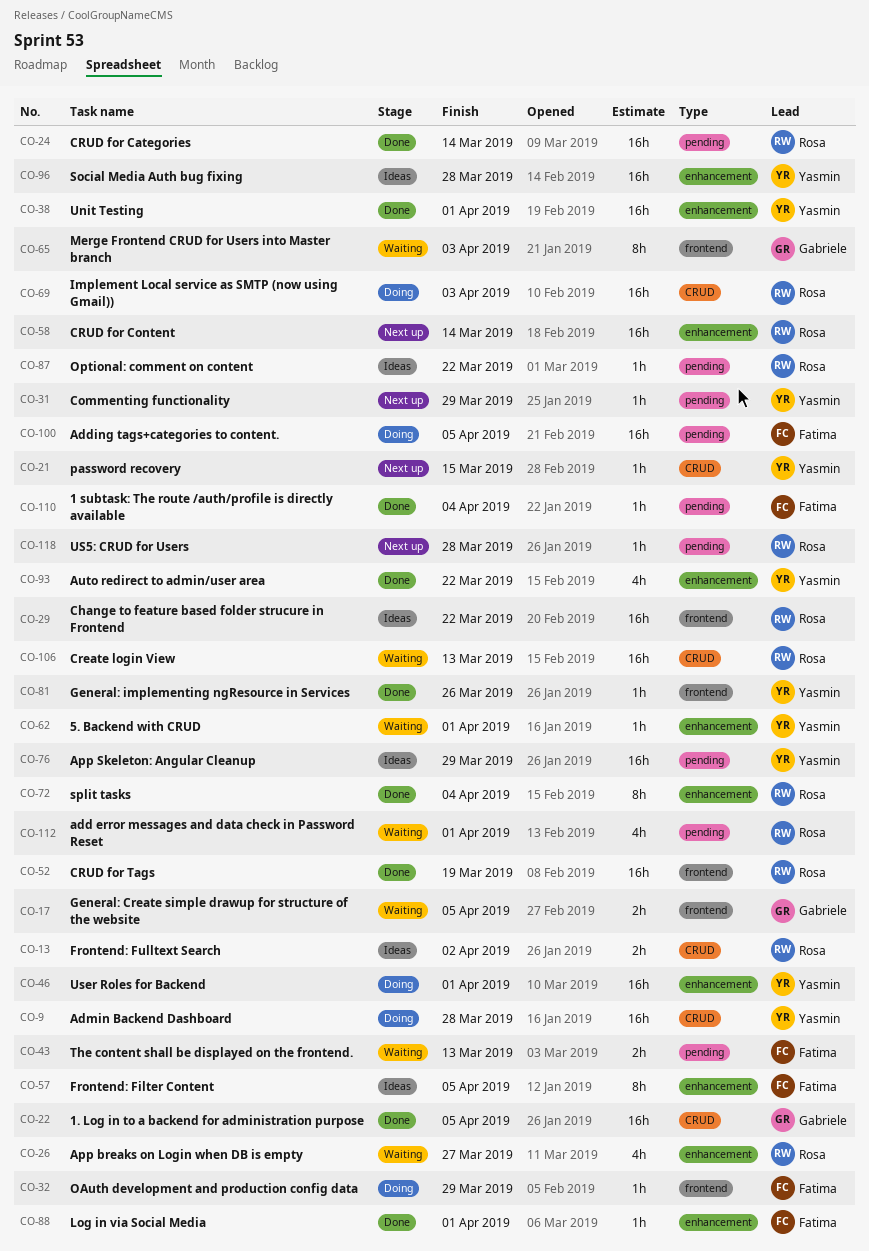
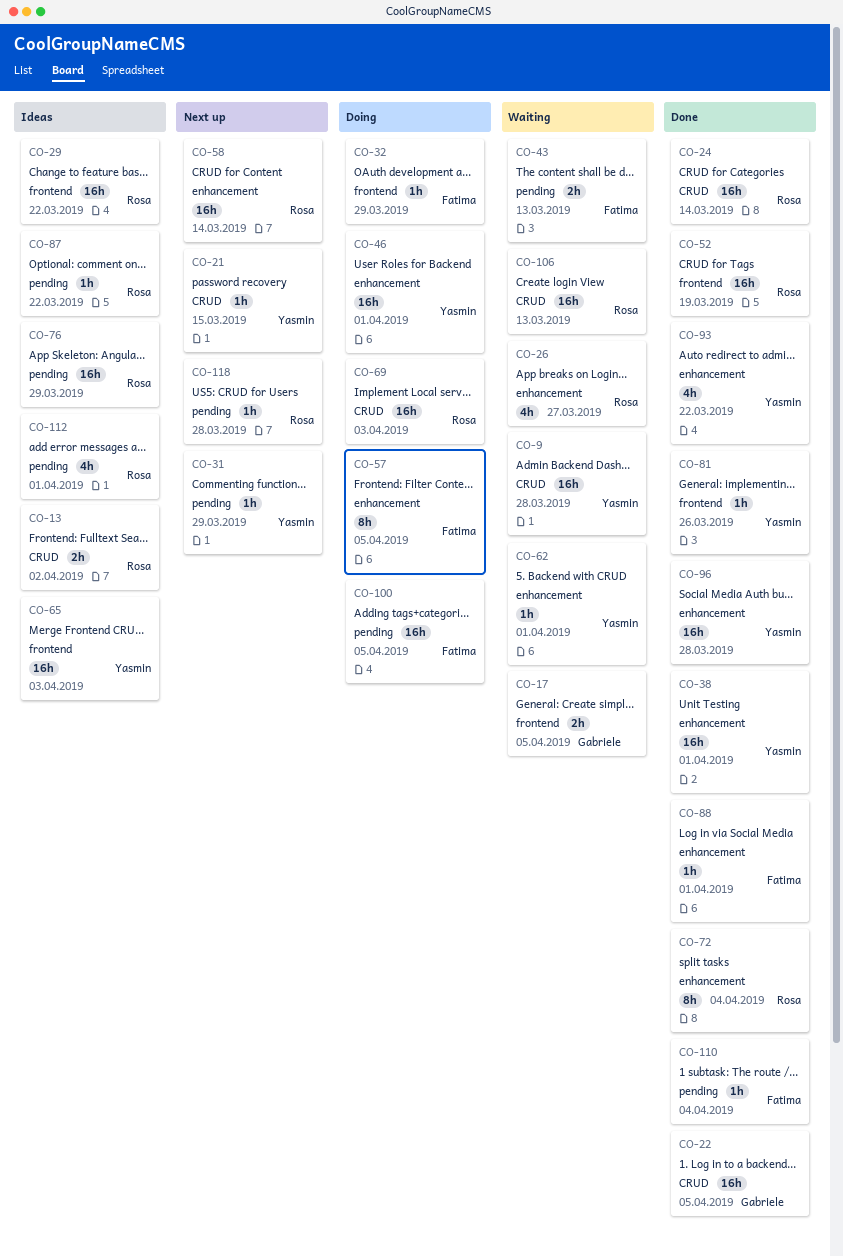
CO-9, status: Doing -> Waiting
CO-24, label: pending -> CRUD
CO-57, status: Ideas -> Doing
CO-65, status: Waiting -> Ideas
CO-65, owner: Gabriele -> Yasmin
CO-65, estimate: 8h -> 16h
CO-76, owner: Yasmin -> Rosa
CO-96, status: Ideas -> Done
CO-112, status: Waiting -> Ideas

